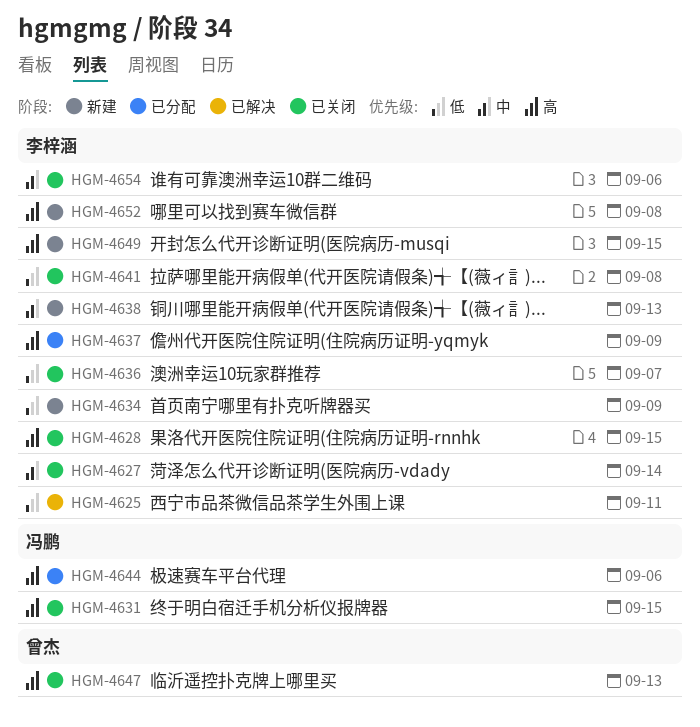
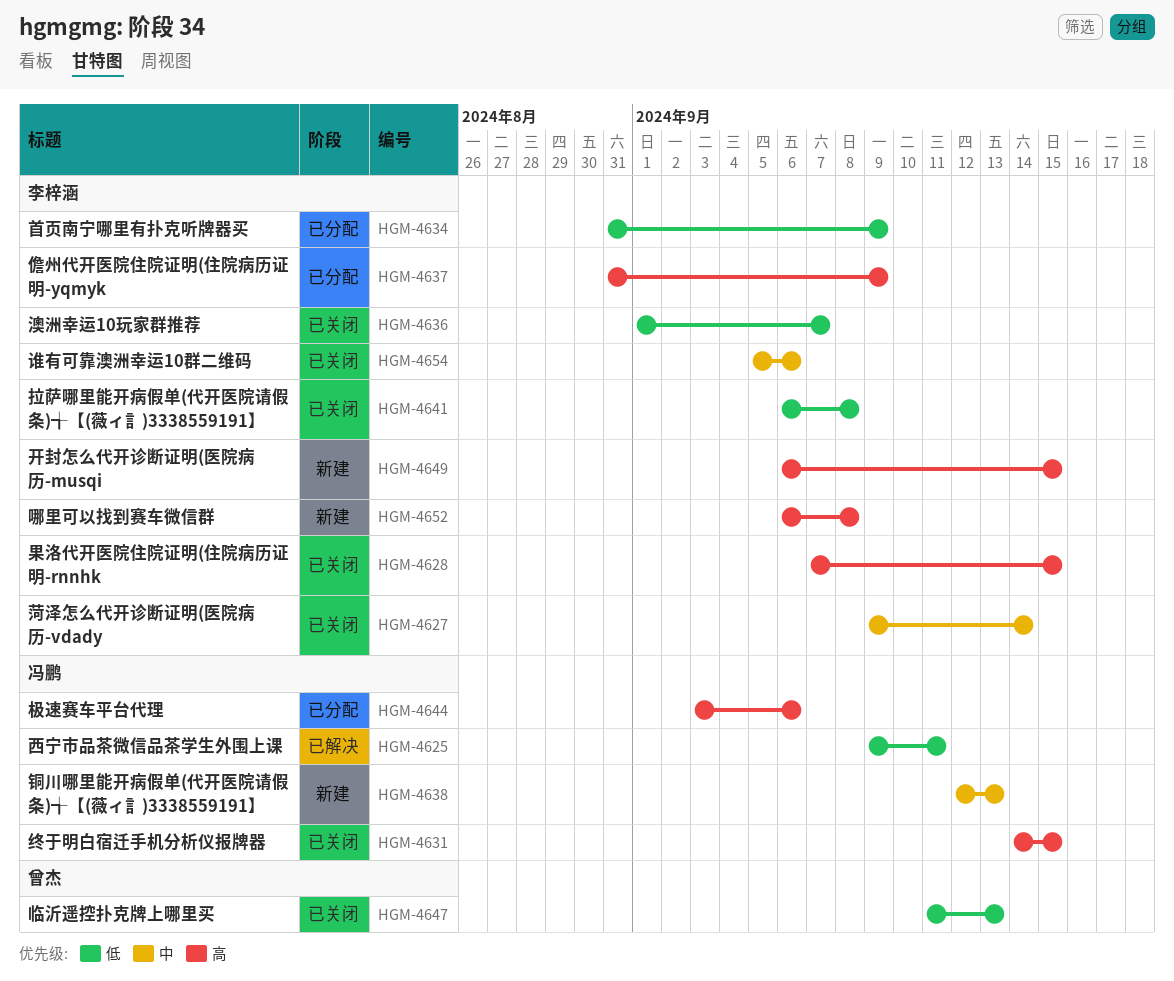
HGM-4625, owner: 李梓涵 -> 冯鹏
HGM-4634, status: 新建 -> 已分配
HGM-4638, owner: 李梓涵 -> 冯鹏
HGM-4647, priority: 高 -> 低

